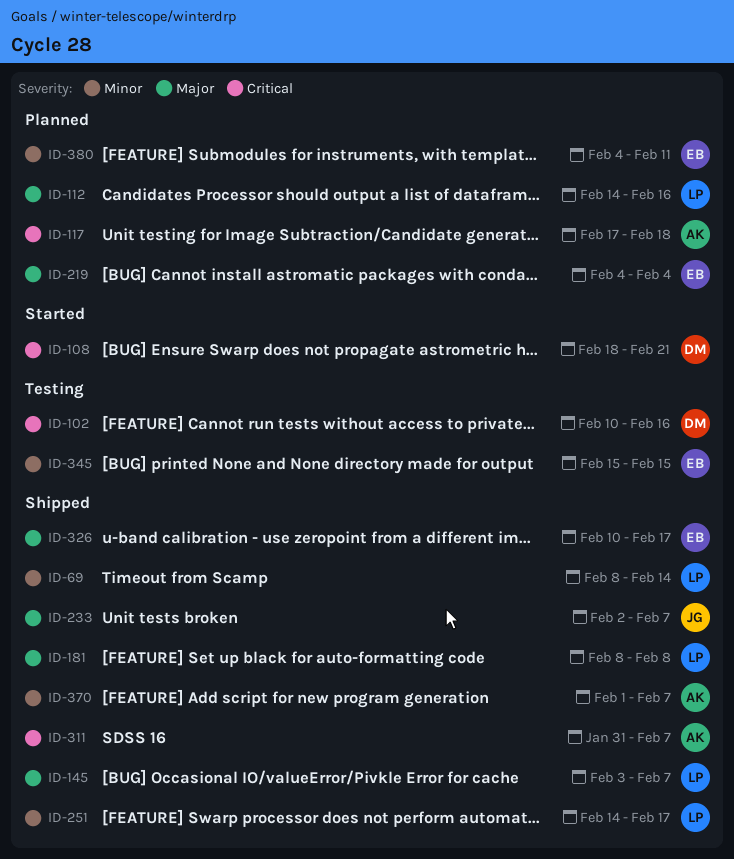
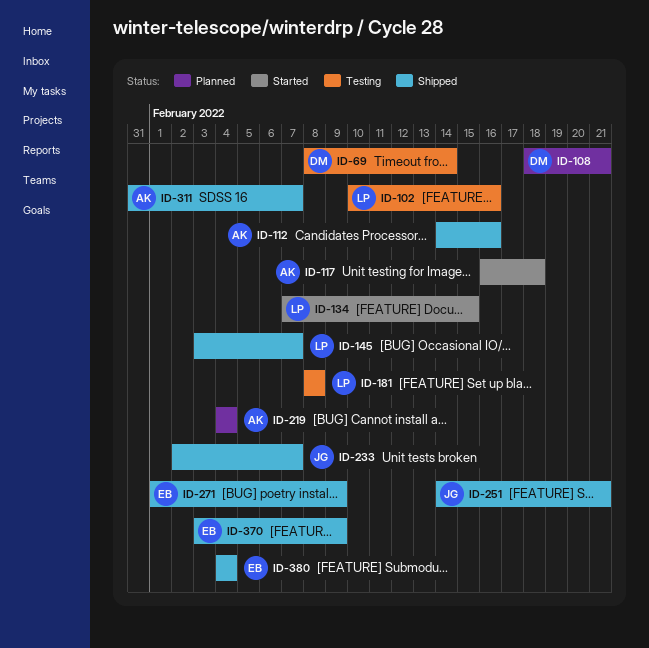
ID-69, status: Shipped -> Testing
ID-69, owner: LP -> DM
ID-102, owner: DM -> LP
ID-108, status: Started -> Planned
ID-112, status: Planned -> Shipped
ID-112, owner: LP -> AK
ID-117, status: Planned -> Started
ID-117, start: Feb 17 -> Feb 16
ID-134: none -> present
ID-181, status: Shipped -> Testing
ID-219, owner: EB -> AK
ID-251, owner: LP -> JG
ID-251, due: Feb 17 -> Feb 21
ID-271: none -> present
ID-326: present -> none
ID-345: present -> none
ID-370, owner: AK -> EB
ID-370, start: Feb 1 -> Feb 3
ID-370, due: Feb 7 -> Feb 9
ID-380, status: Planned -> Shipped
ID-380, due: Feb 11 -> Feb 4

